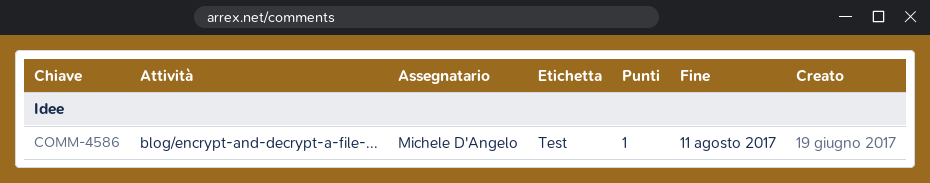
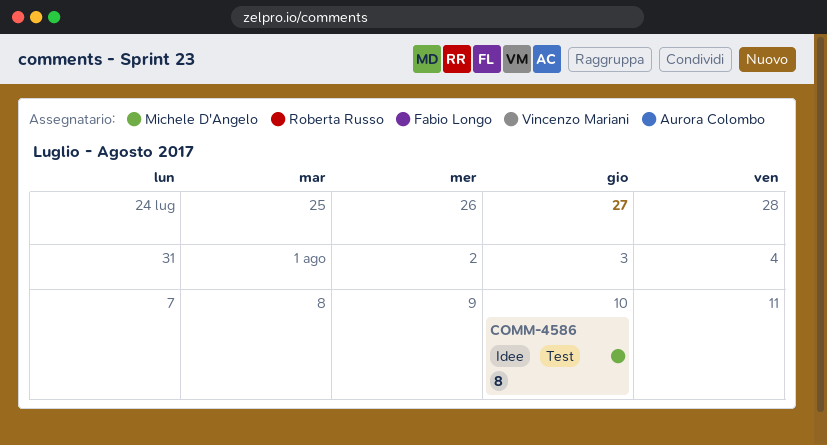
COMM-4586, estimate: 1 -> 8
COMM-4586, due: Aug 11 -> Aug 10

